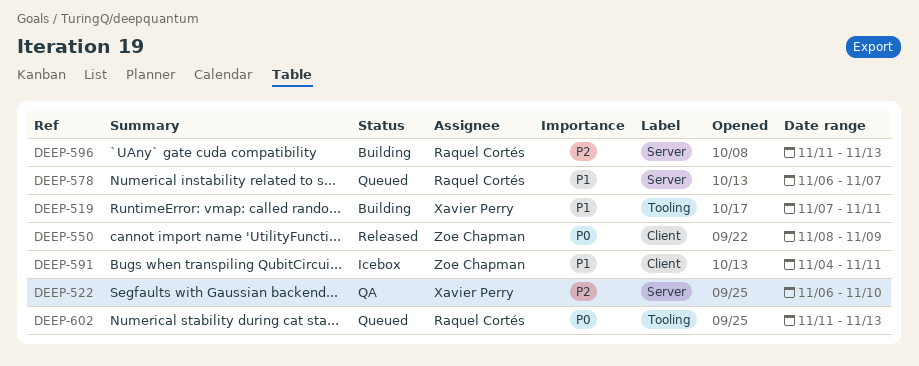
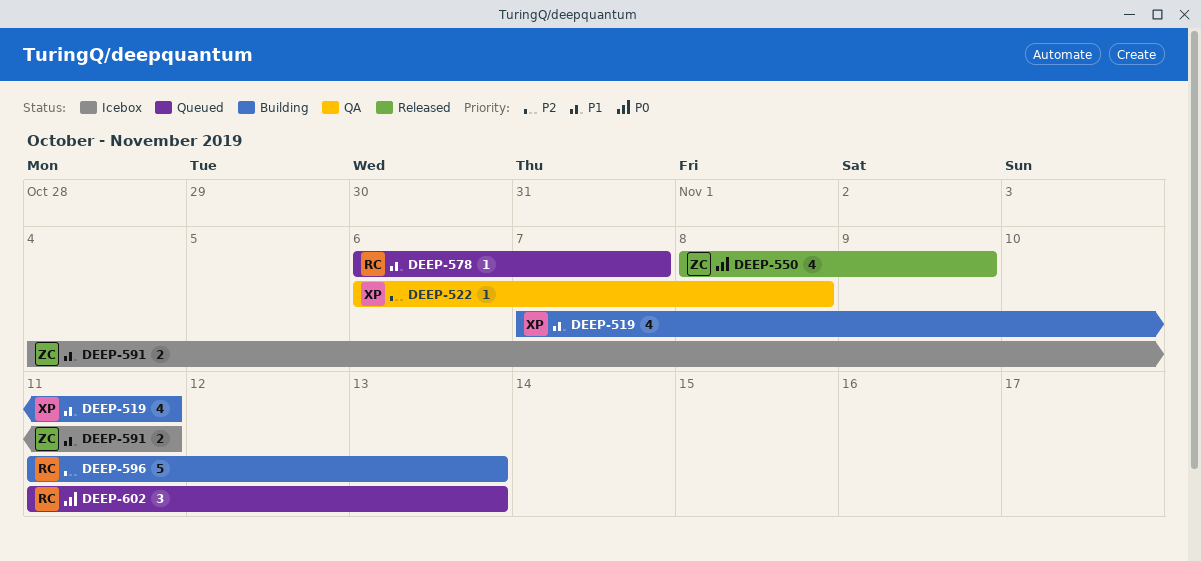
DEEP-522, due: Nov 10 -> Nov 8

